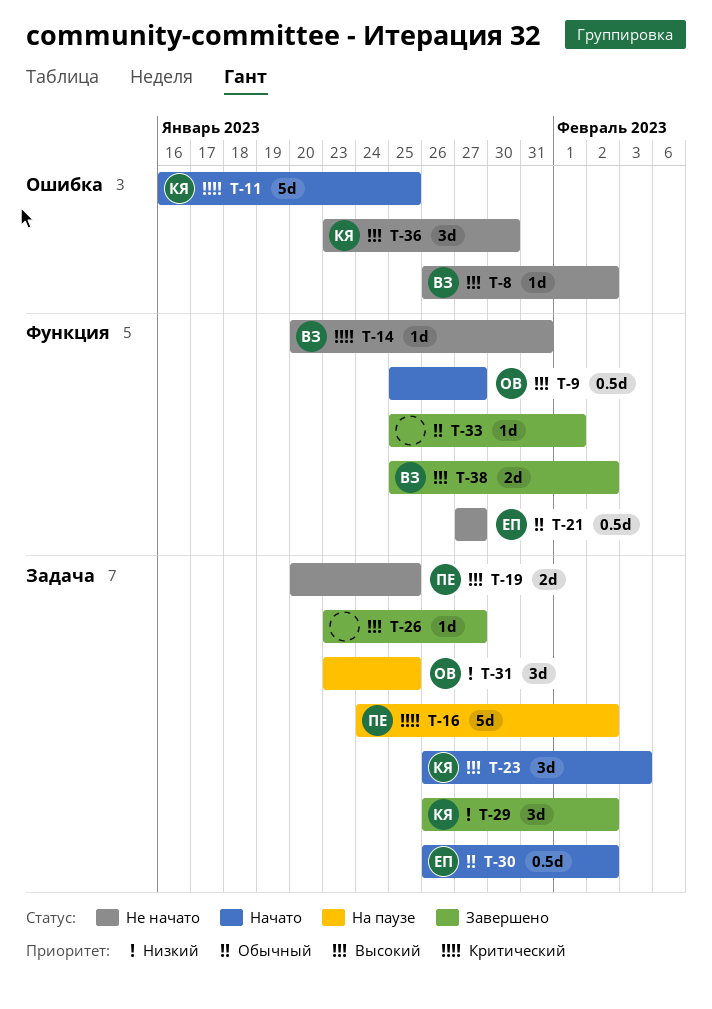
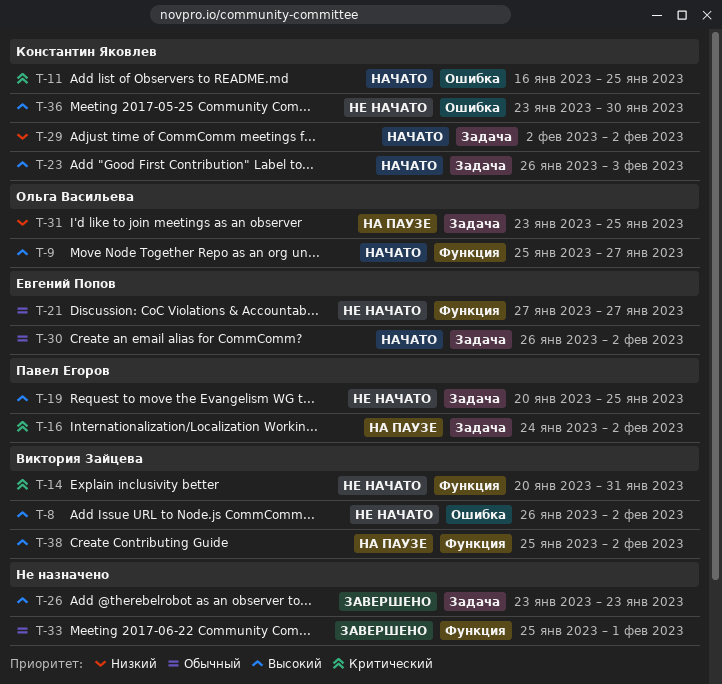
T-26, due: Jan 27 -> Jan 23
T-29, status: Завершено -> Начато
T-29, start: Jan 26 -> Feb 2
T-38, status: Завершено -> На паузе

